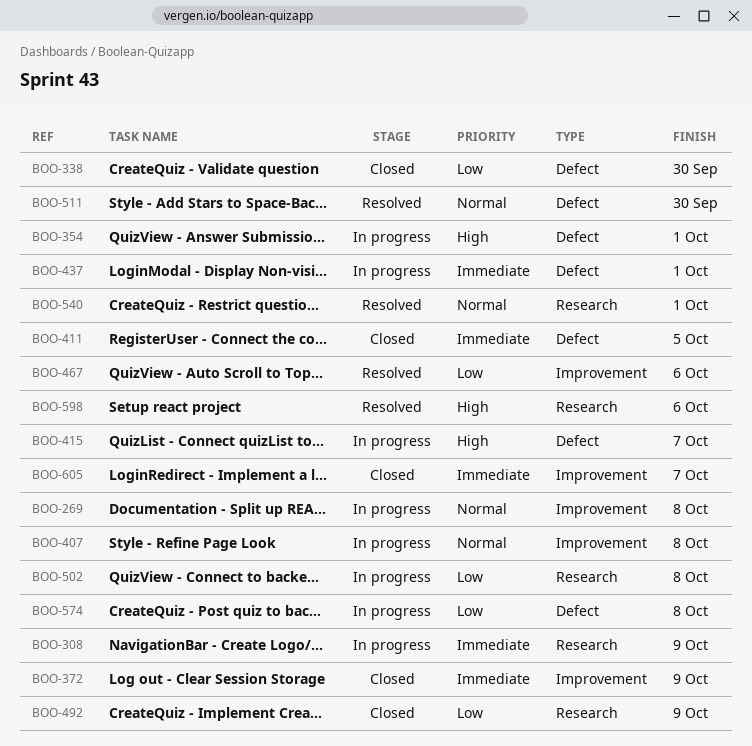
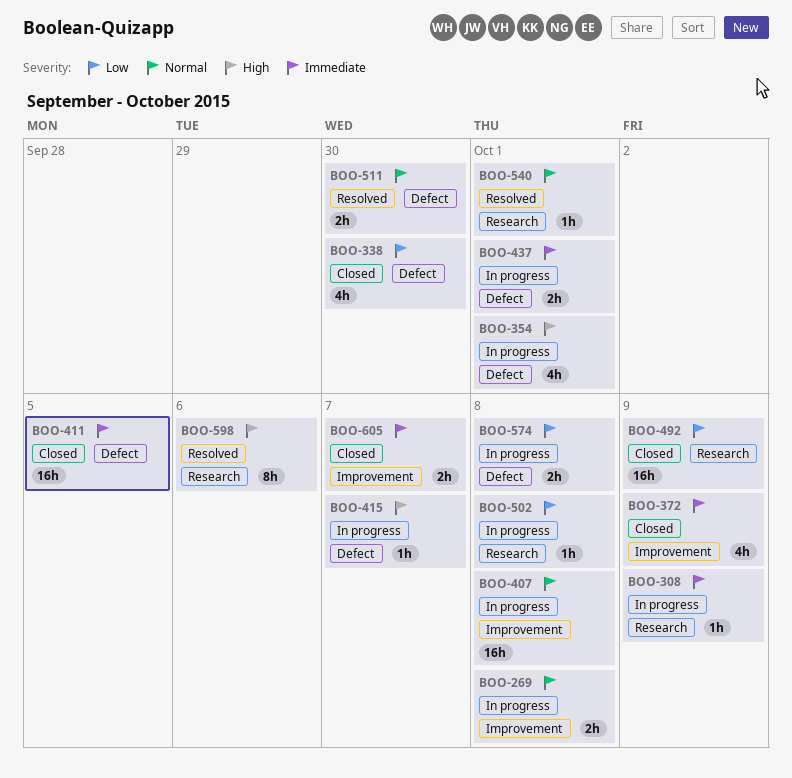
BOO-467: present -> none

